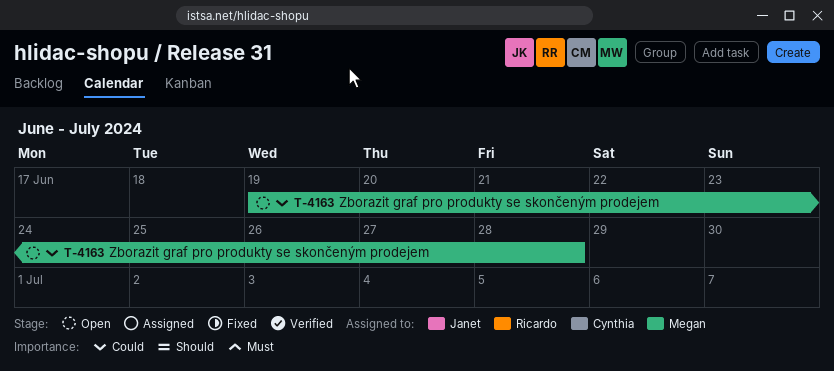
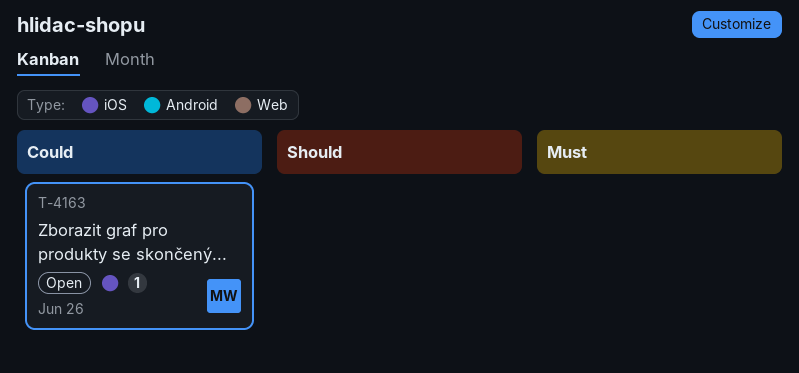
T-4163, due: Jun 28 -> Jun 26

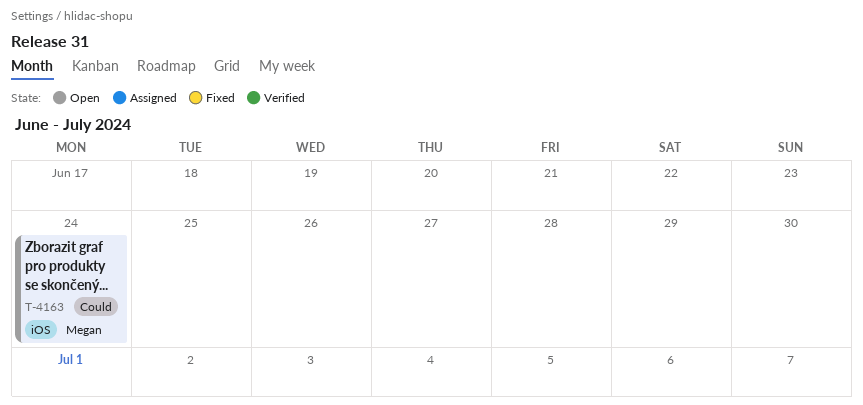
T-4163, due: Jun 26 -> Jun 24

